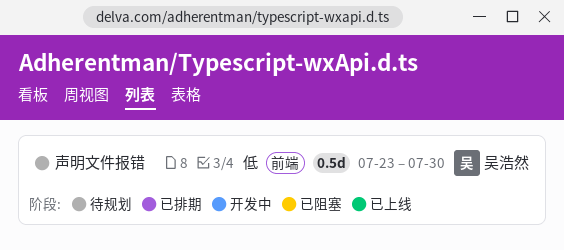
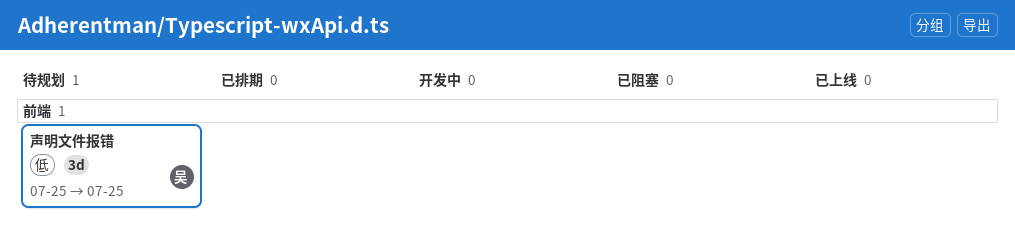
声明文件报错, estimate: 0.5d -> 3d
声明文件报错, start: Jul 23 -> Jul 25
声明文件报错, due: Jul 30 -> Jul 25

